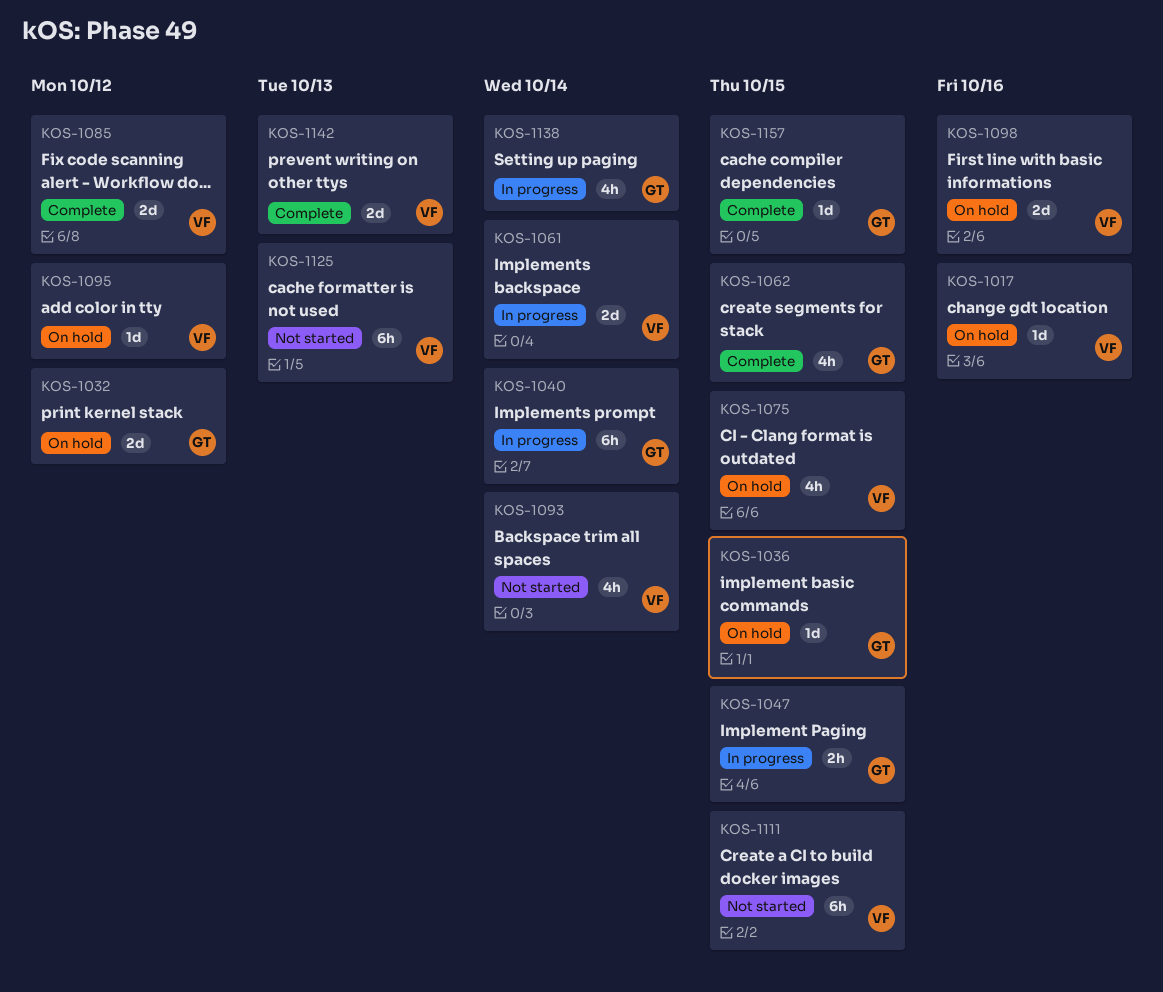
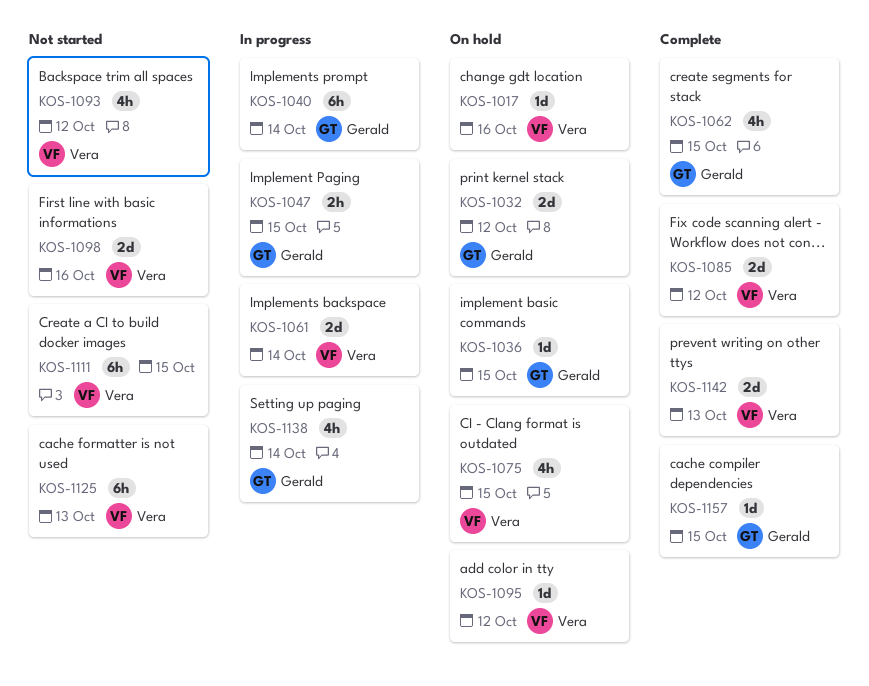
KOS-1093, due: Oct 14 -> Oct 12
KOS-1098, status: On hold -> Not started

